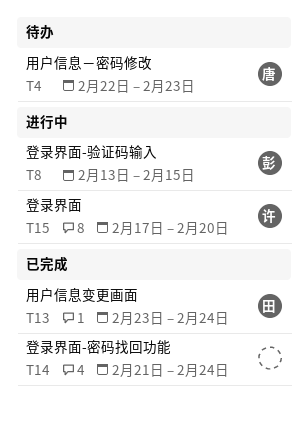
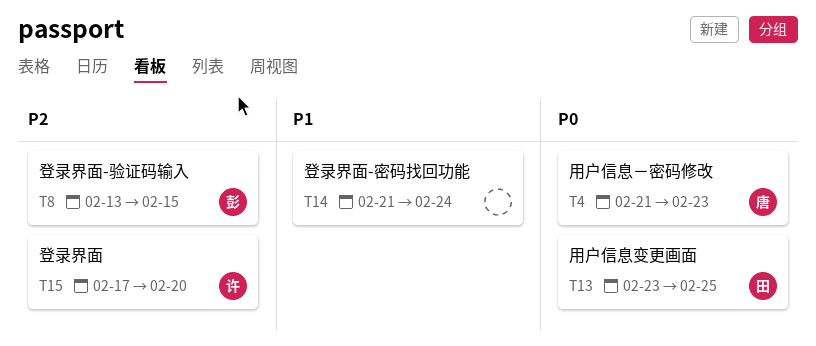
T4, start: Feb 22 -> Feb 21
T13, due: Feb 24 -> Feb 25

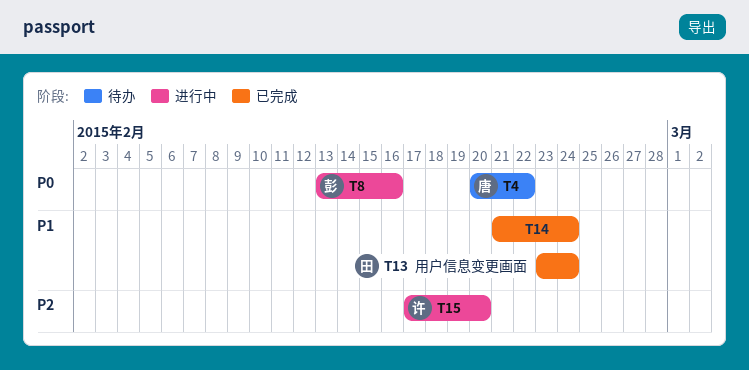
T4, start: Feb 21 -> Feb 20
T4, due: Feb 23 -> Feb 22
T8, priority: P2 -> P0
T8, due: Feb 15 -> Feb 16
T13, priority: P0 -> P1
T13, due: Feb 25 -> Feb 24

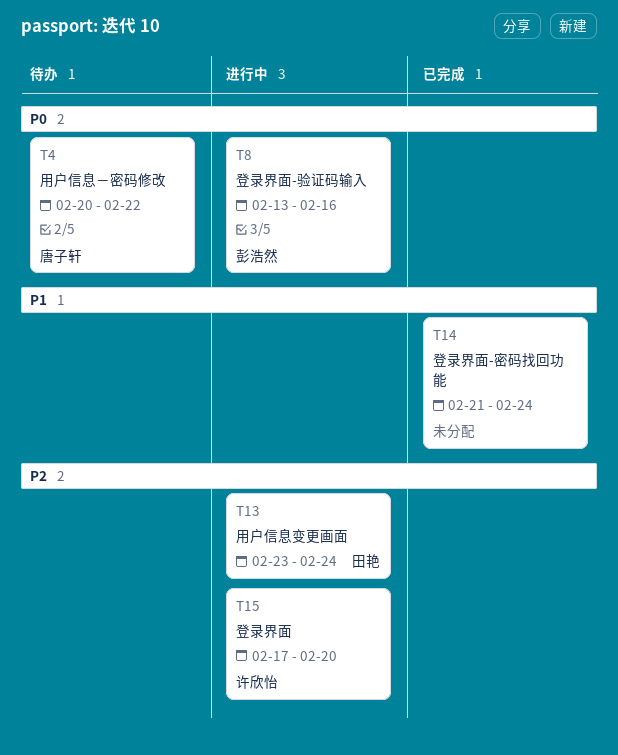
T13, status: 已完成 -> 进行中
T13, priority: P1 -> P2

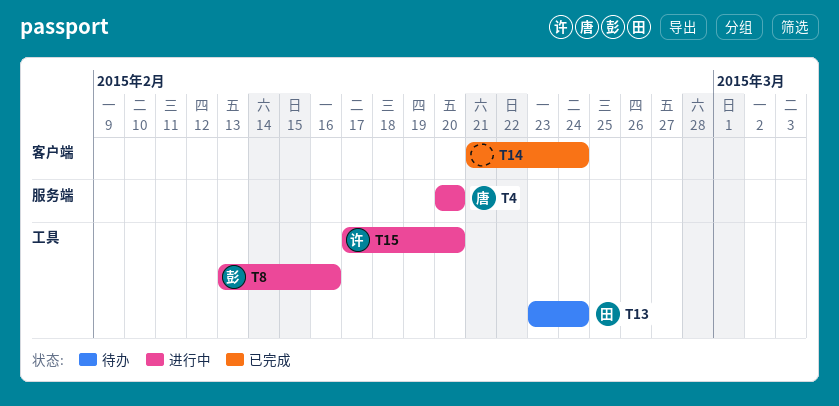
T4, status: 待办 -> 进行中
T4, due: Feb 22 -> Feb 20
T13, status: 进行中 -> 待办

